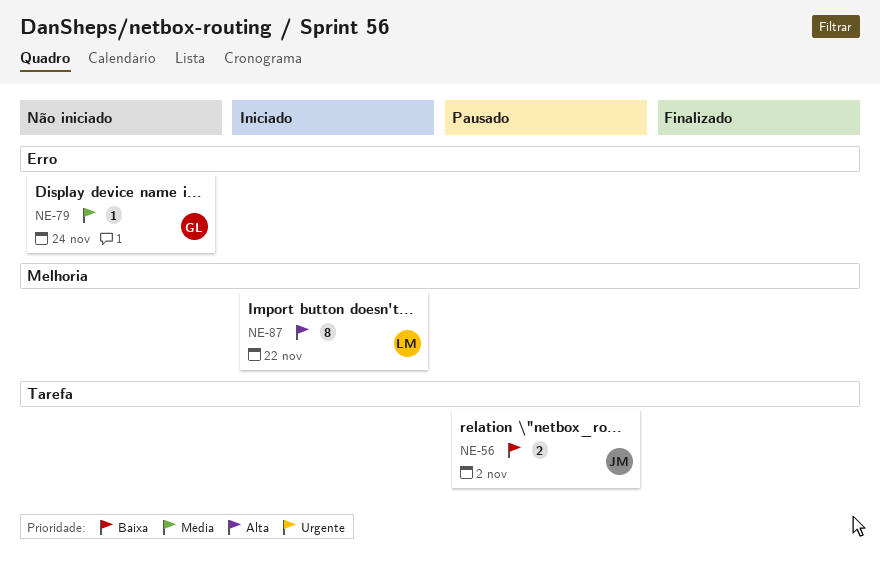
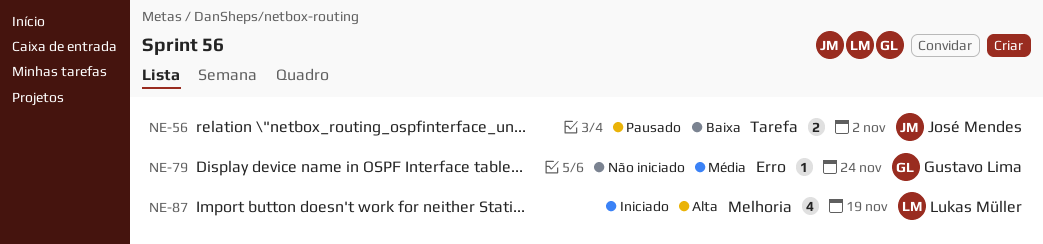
NE-87, estimate: 8 -> 4
NE-87, due: Nov 22 -> Nov 19

